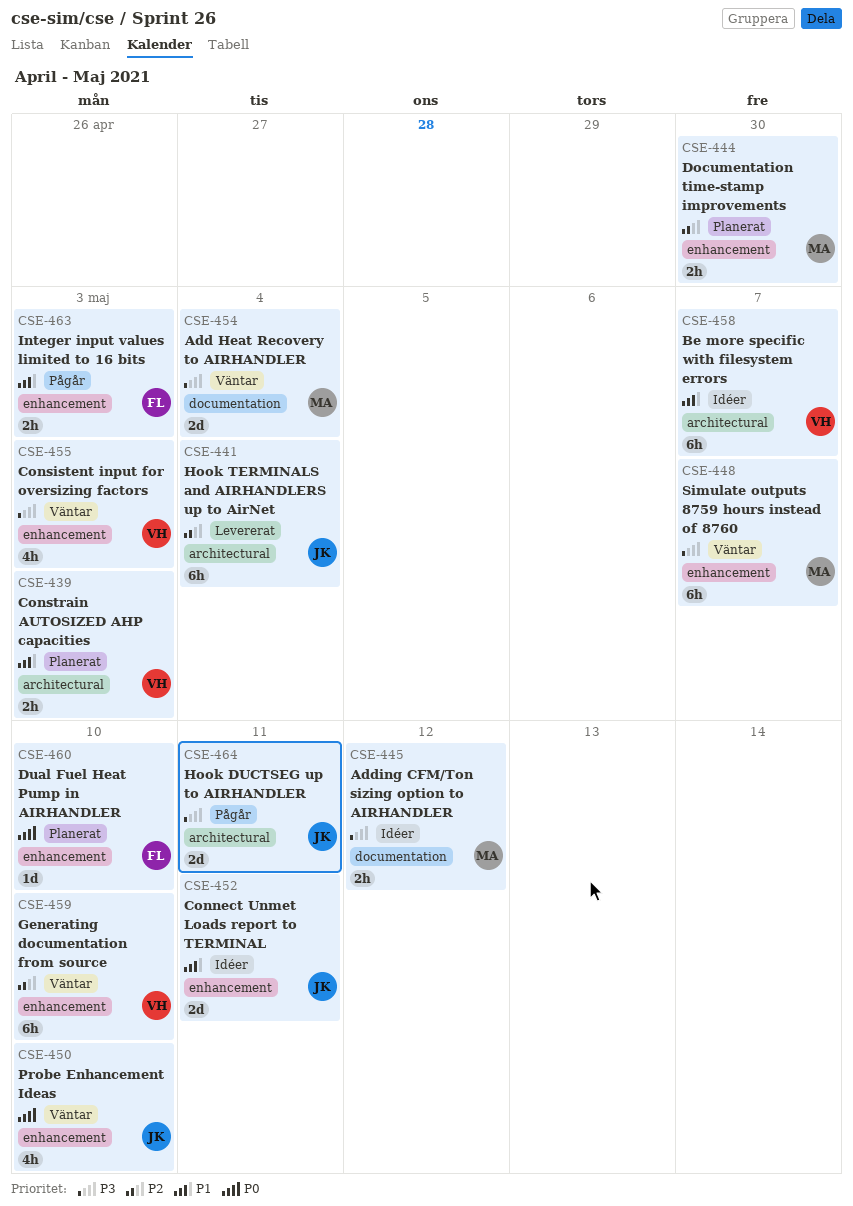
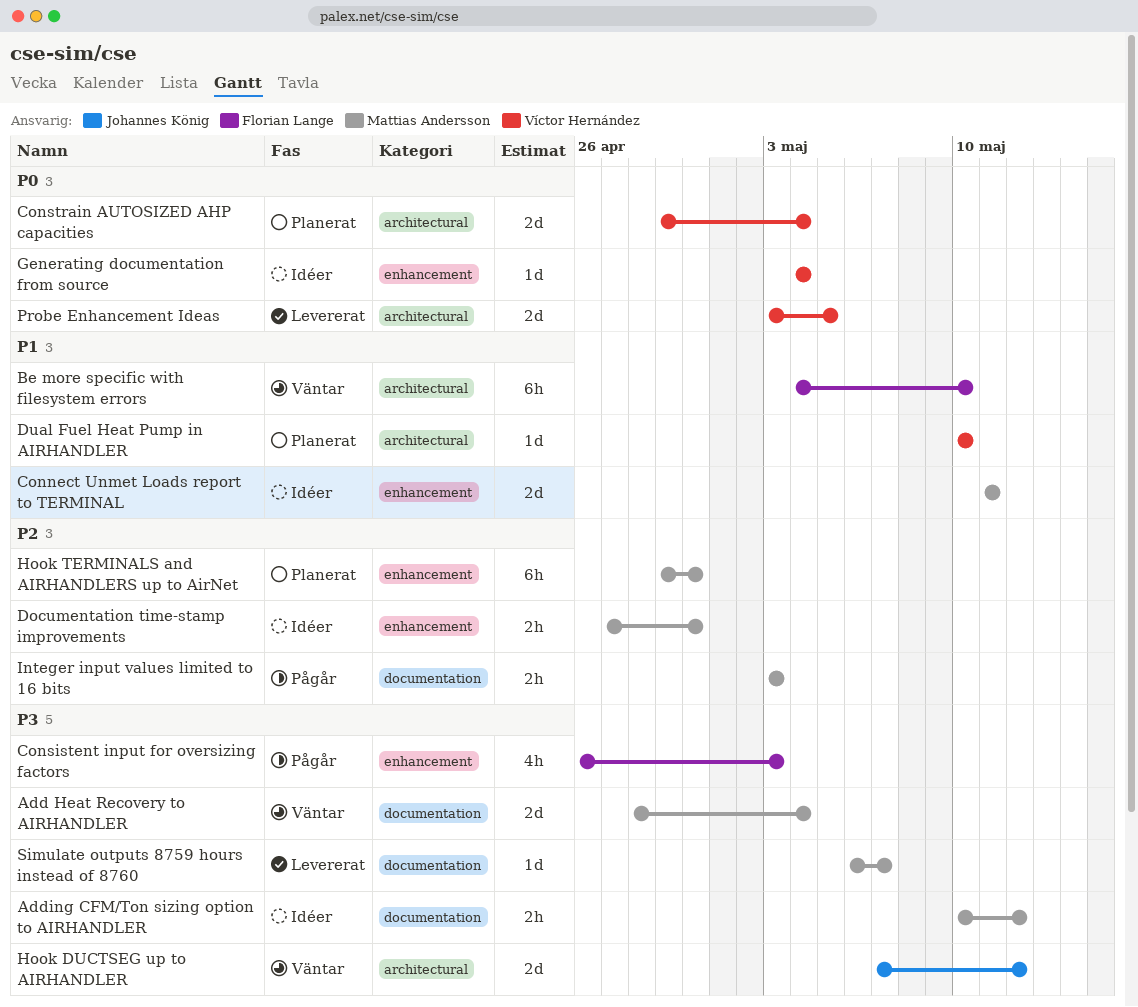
Be more specific with filesystem errors, status: Idéer -> Väntar
Be more specific with filesystem errors, owner: Víctor Hernández -> Florian Lange
Be more specific with filesystem errors, due: May 7 -> May 10
Connect Unmet Loads report to TERMINAL, owner: Johannes König -> Mattias Andersson
Consistent input for oversizing factors, status: Väntar -> Pågår
Consistent input for oversizing factors, owner: Víctor Hernández -> Florian Lange
Constrain AUTOSIZED AHP capacities, priority: P1 -> P0
Constrain AUTOSIZED AHP capacities, estimate: 2h -> 2d
Constrain AUTOSIZED AHP capacities, due: May 3 -> May 4
Documentation time-stamp improvements, status: Planerat -> Idéer
Dual Fuel Heat Pump in AIRHANDLER, owner: Florian Lange -> Víctor Hernández
Dual Fuel Heat Pump in AIRHANDLER, priority: P0 -> P1
Dual Fuel Heat Pump in AIRHANDLER, label: enhancement -> architectural
Generating documentation from source, status: Väntar -> Idéer
Generating documentation from source, priority: P2 -> P0
Generating documentation from source, estimate: 6h -> 1d
Generating documentation from source, due: May 10 -> May 4
Hook DUCTSEG up to AIRHANDLER, status: Pågår -> Väntar
Hook DUCTSEG up to AIRHANDLER, due: May 11 -> May 12
Hook TERMINALS and AIRHANDLERS up to AirNet, status: Levererat -> Planerat
Hook TERMINALS and AIRHANDLERS up to AirNet, owner: Johannes König -> Mattias Andersson
Hook TERMINALS and AIRHANDLERS up to AirNet, label: architectural -> enhancement
Hook TERMINALS and AIRHANDLERS up to AirNet, due: May 4 -> Apr 30
Integer input values limited to 16 bits, owner: Florian Lange -> Mattias Andersson
Integer input values limited to 16 bits, priority: P1 -> P2
Integer input values limited to 16 bits, label: enhancement -> documentation
Probe Enhancement Ideas, status: Väntar -> Levererat
Probe Enhancement Ideas, owner: Johannes König -> Víctor Hernández
Probe Enhancement Ideas, label: enhancement -> architectural
Probe Enhancement Ideas, estimate: 4h -> 2d
Probe Enhancement Ideas, due: May 10 -> May 5
Simulate outputs 8759 hours instead of 8760, status: Väntar -> Levererat
Simulate outputs 8759 hours instead of 8760, label: enhancement -> documentation
Simulate outputs 8759 hours instead of 8760, estimate: 6h -> 1d

